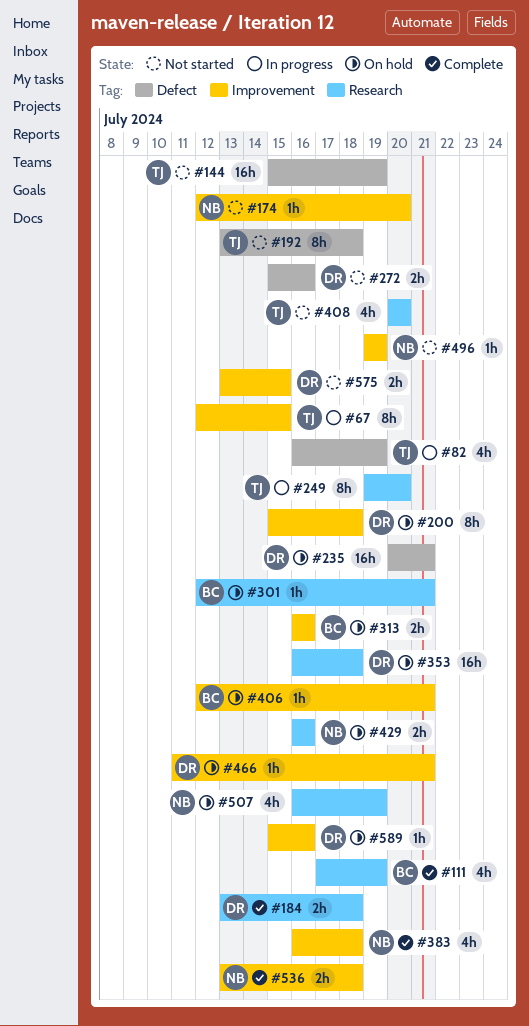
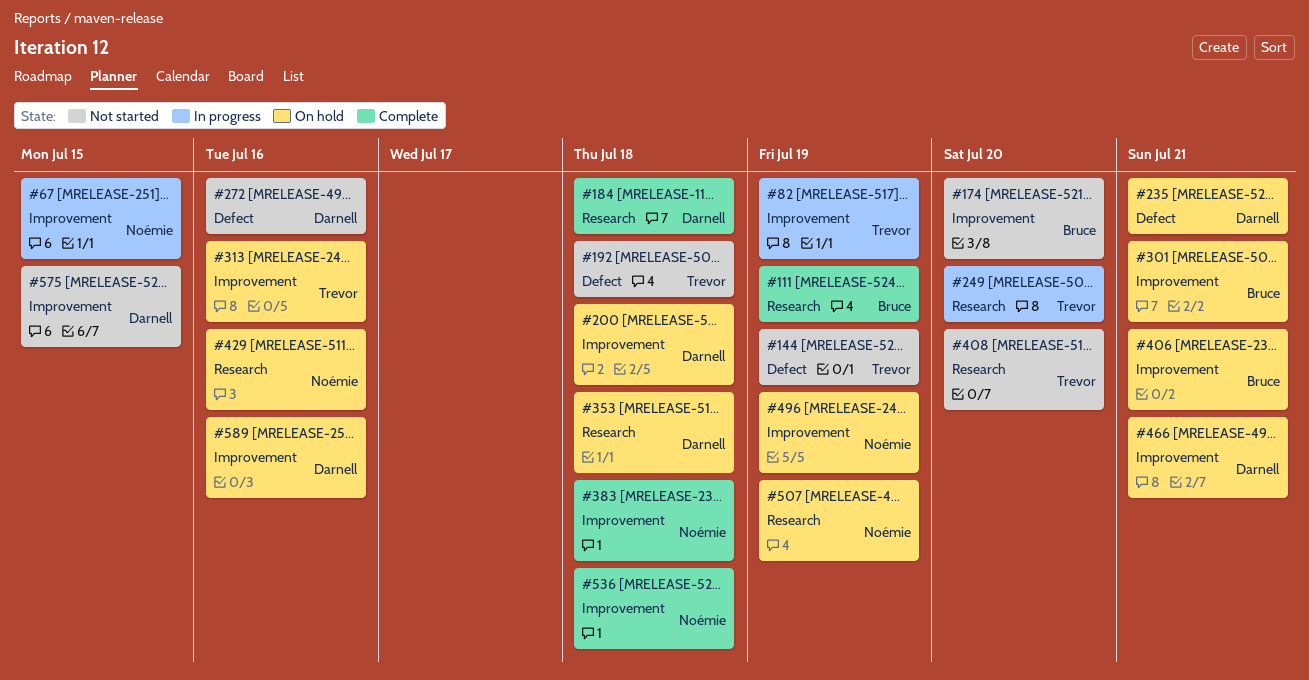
#67, owner: Trevor -> Noémie
#82, label: Defect -> Improvement
#174, owner: Noémie -> Bruce
#301, label: Research -> Improvement
#313, owner: Bruce -> Trevor
#496, status: Not started -> On hold

